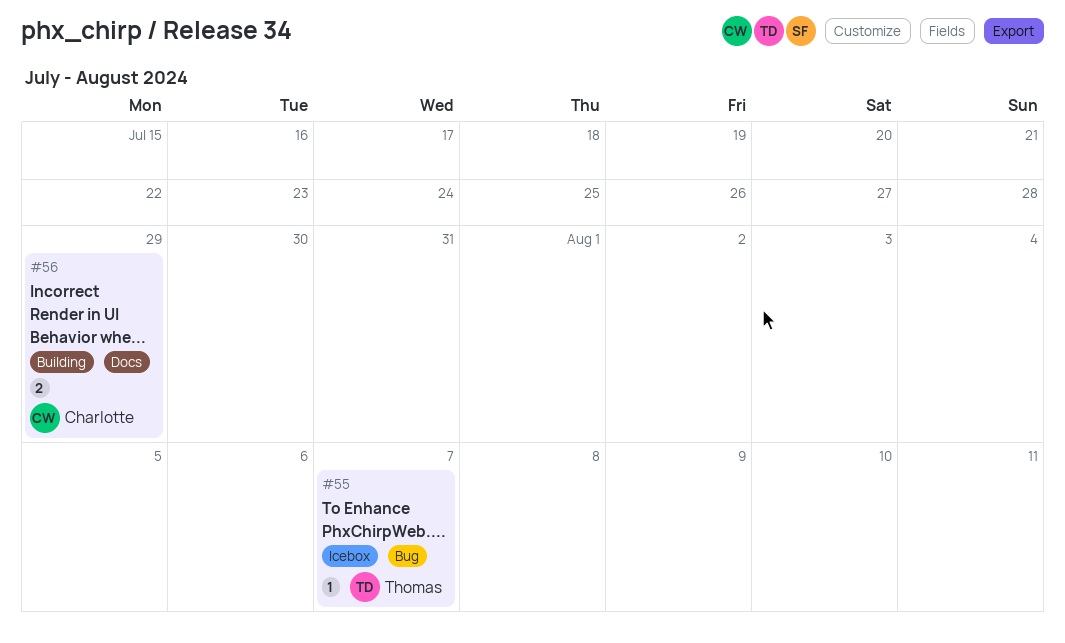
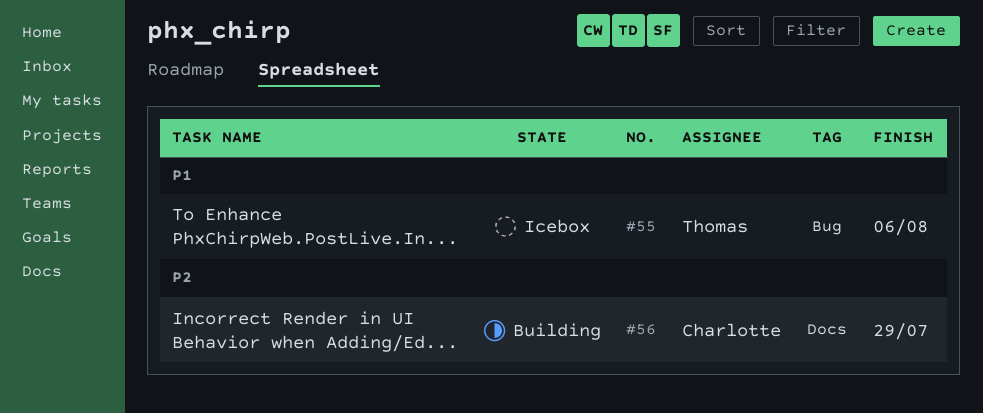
#55, due: Aug 7 -> Aug 6

